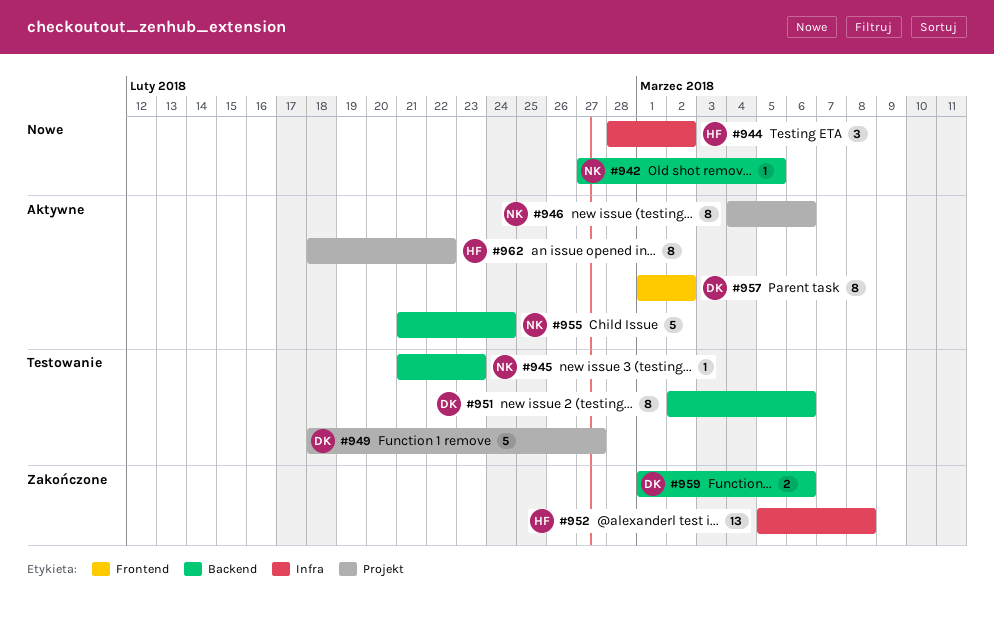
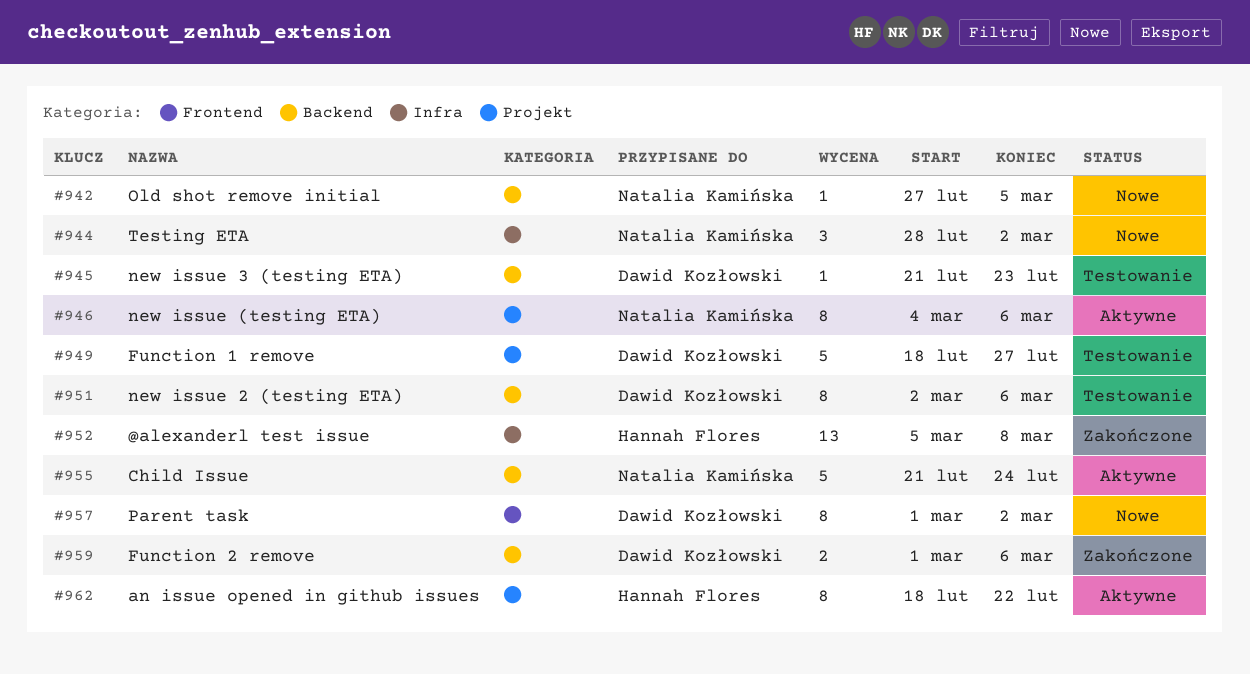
#944, owner: Hannah Flores -> Natalia Kamińska
#945, owner: Natalia Kamińska -> Dawid Kozłowski
#957, status: Aktywne -> Nowe

